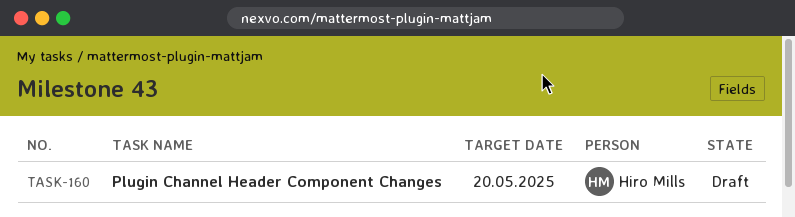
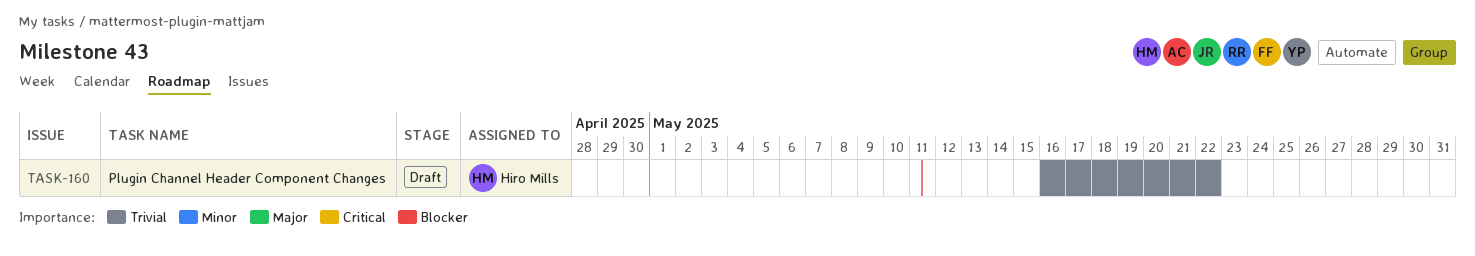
TASK-160, due: May 20 -> May 22

